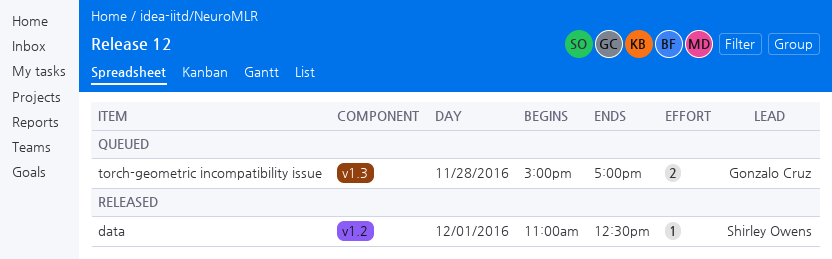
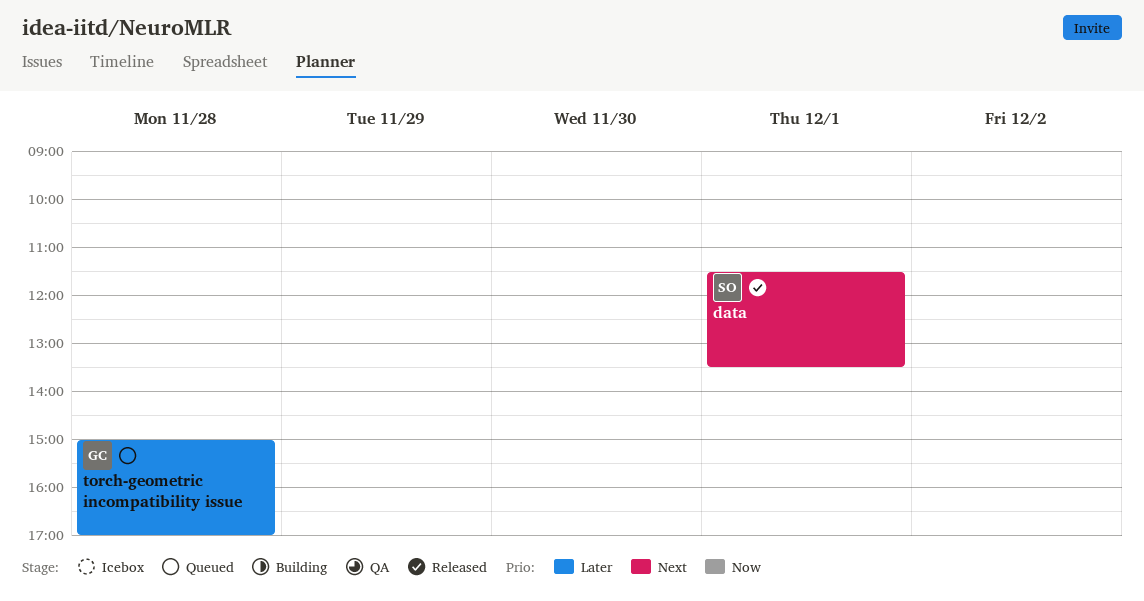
data, begins: 11:00 -> 11:30
data, ends: 12:30 -> 13:30

